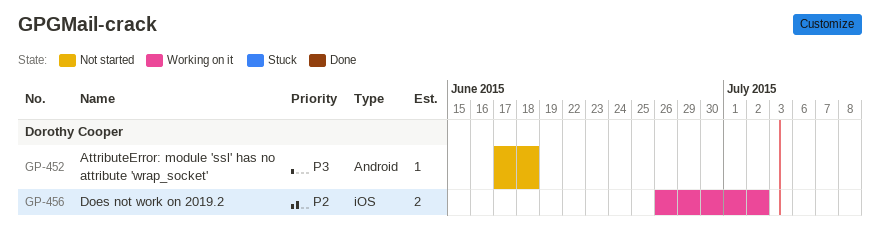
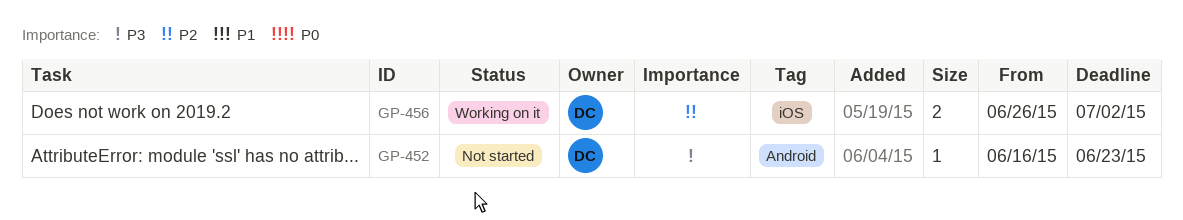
GP-452, start: Jun 17 -> Jun 16
GP-452, due: Jun 18 -> Jun 23

